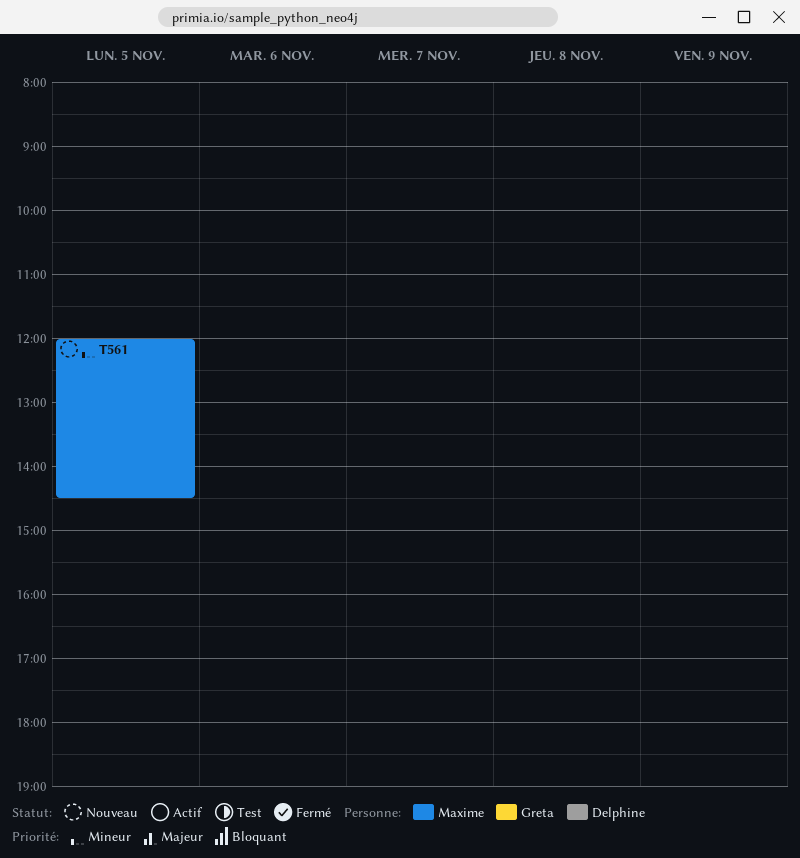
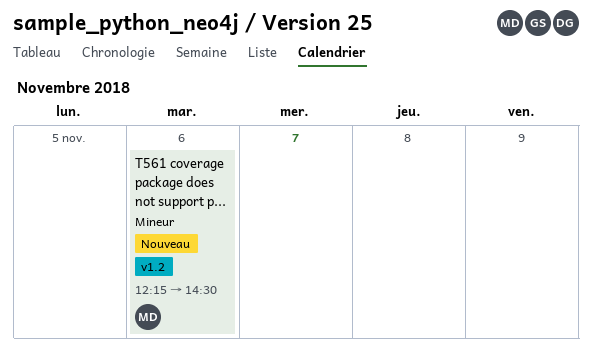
T561, day: Nov 5 -> Nov 6
T561, begins: 12:00 -> 12:15

